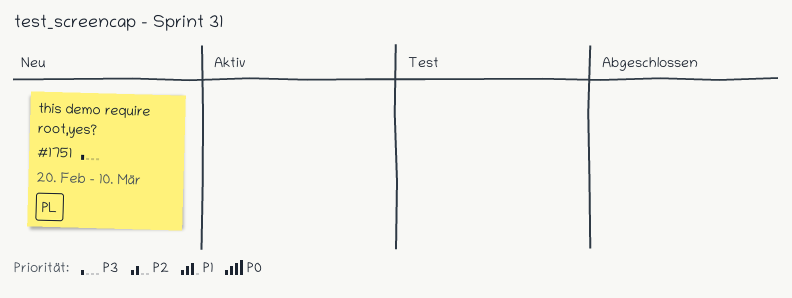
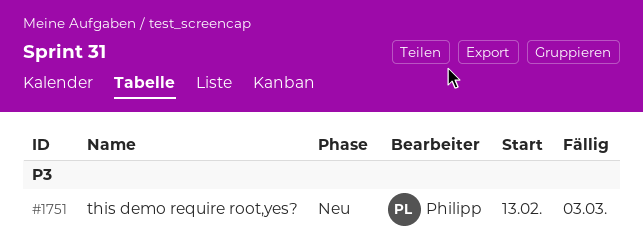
#1751, start: Feb 20 -> Feb 13
#1751, due: Mar 10 -> Mar 3

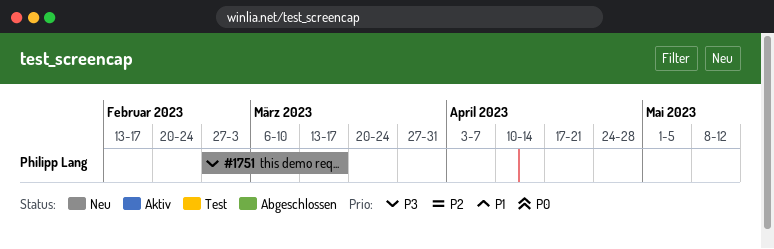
#1751, start: Feb 13 -> Feb 27
#1751, due: Mar 3 -> Mar 17

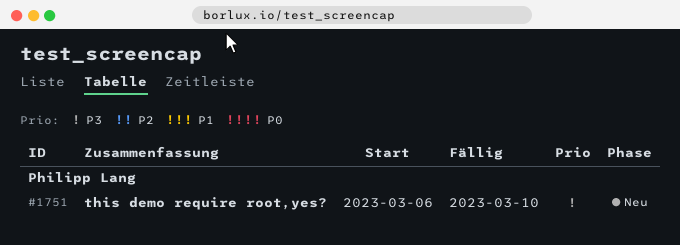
#1751, start: Feb 27 -> Mar 6
#1751, due: Mar 17 -> Mar 10

